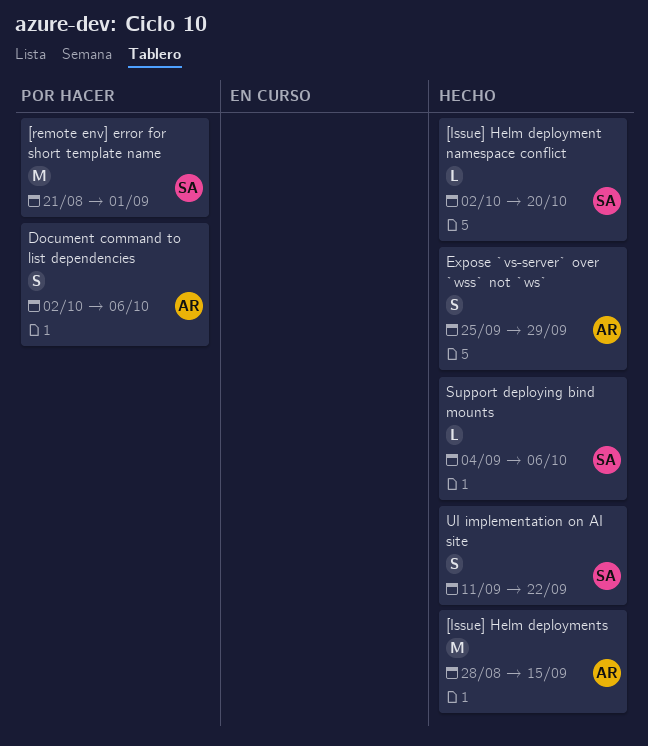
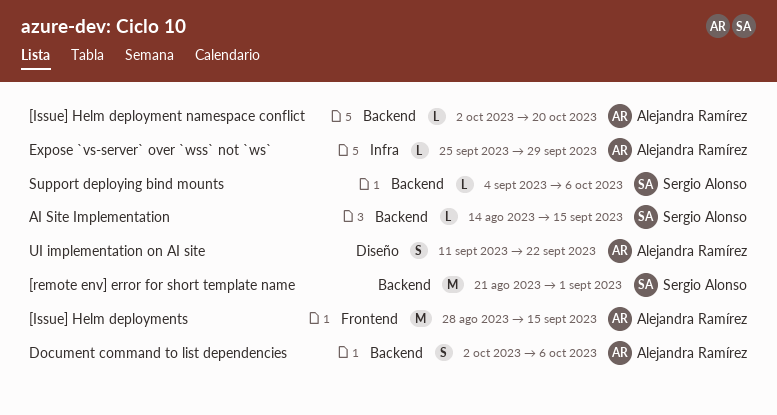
[Issue] Helm deployment namespace conflict, owner: Sergio Alonso -> Alejandra Ramírez
AI Site Implementation: none -> present
Expose `vs-server` over `wss` not `ws`, estimate: S -> L
UI implementation on AI site, owner: Sergio Alonso -> Alejandra Ramírez

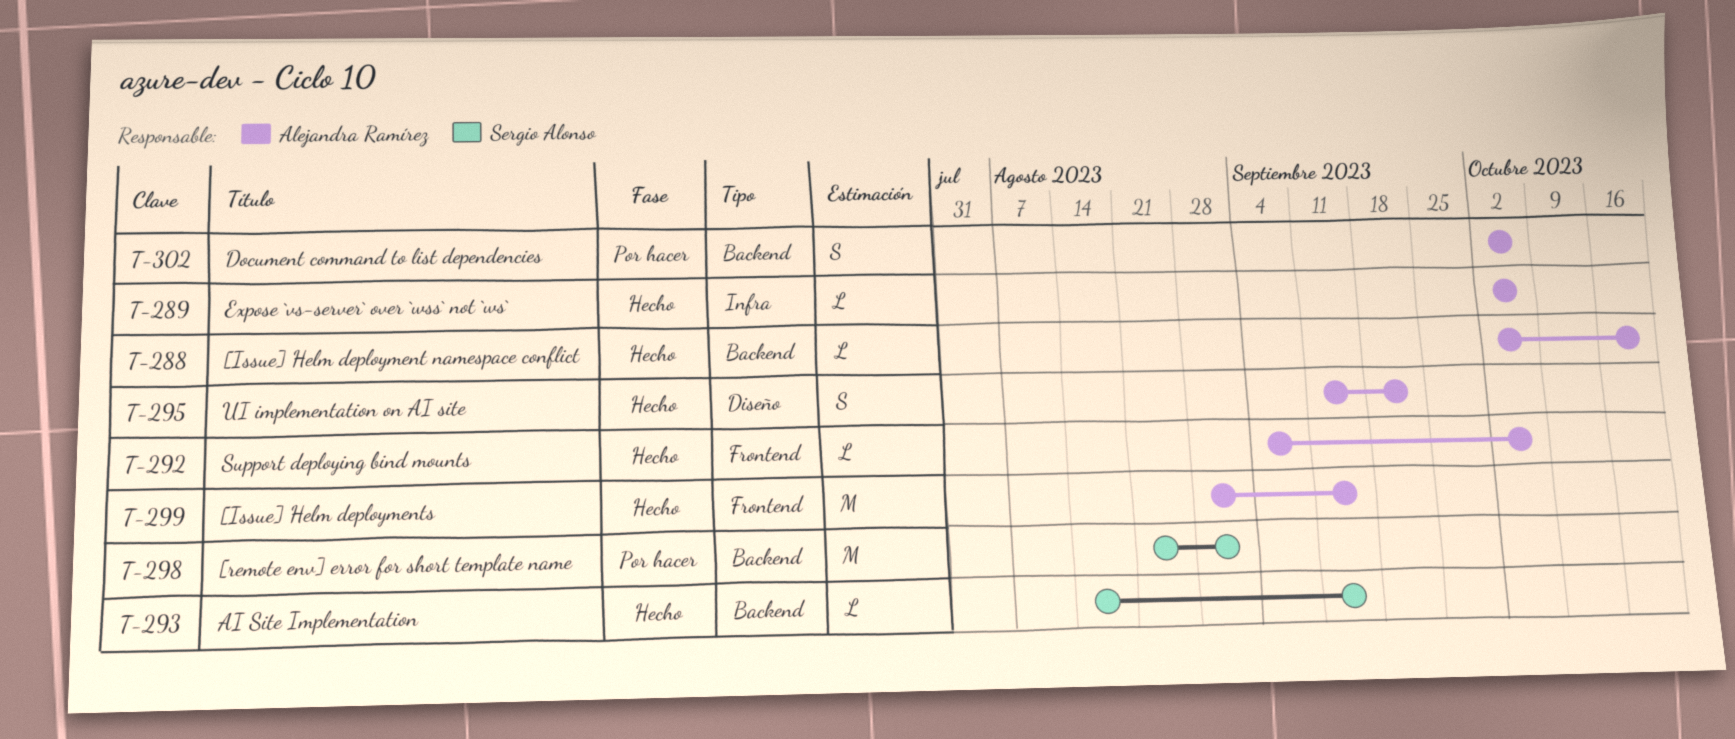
Expose `vs-server` over `wss` not `ws`, start: Sep 25 -> Oct 2
Expose `vs-server` over `wss` not `ws`, due: Sep 29 -> Oct 6
Support deploying bind mounts, owner: Sergio Alonso -> Alejandra Ramírez
Support deploying bind mounts, label: Backend -> Frontend

